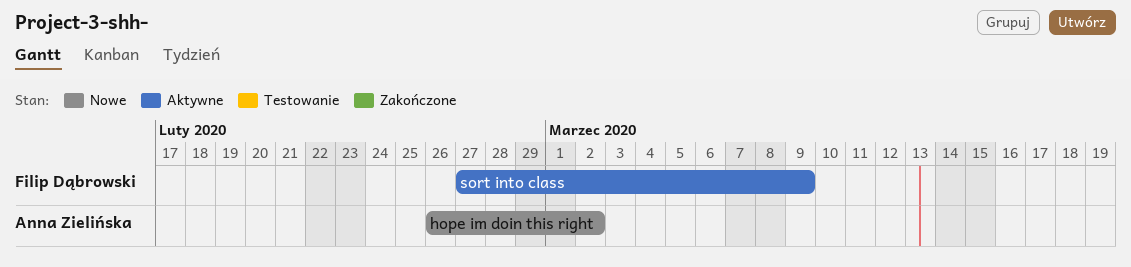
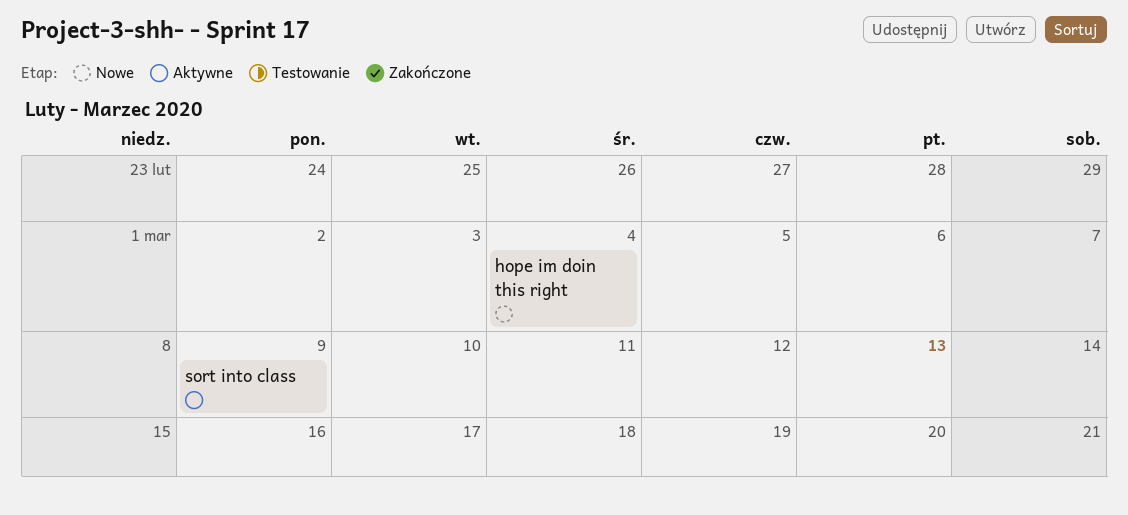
hope im doin this right, due: Mar 2 -> Mar 4

